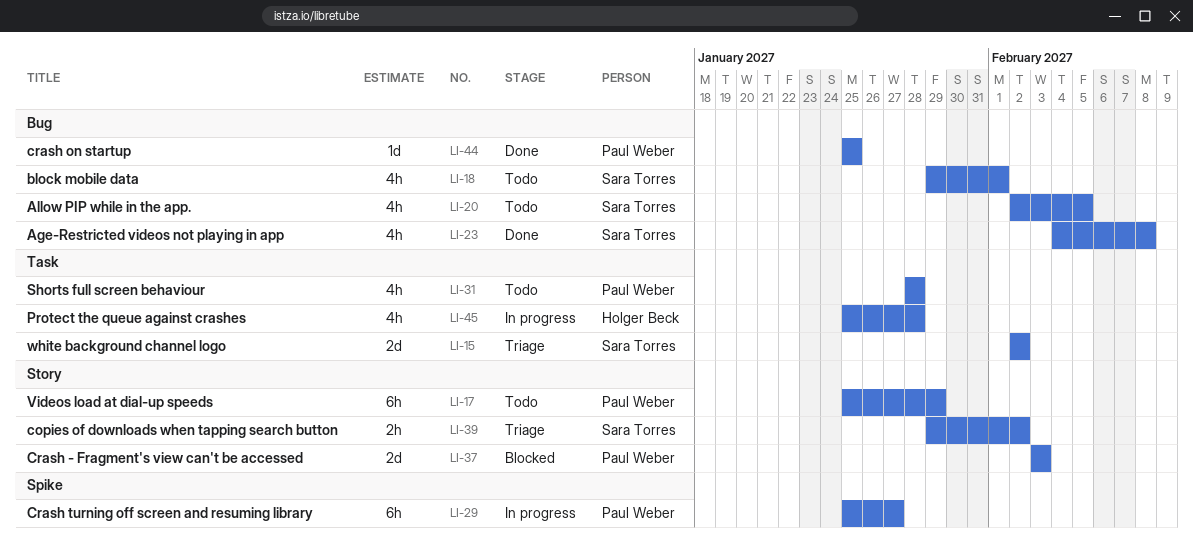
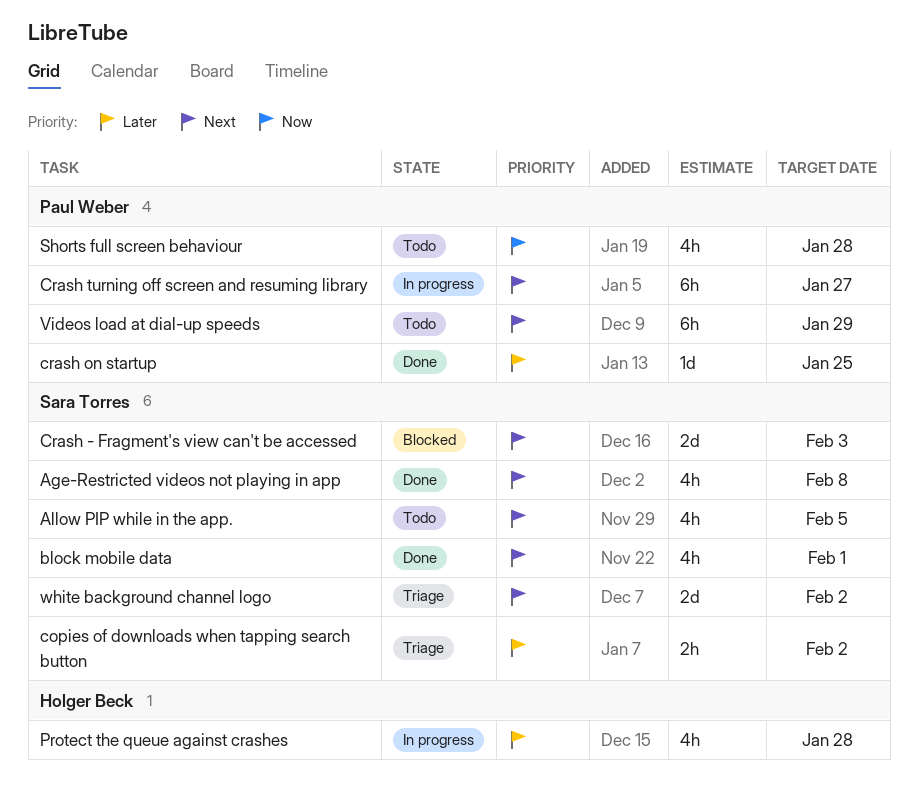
block mobile data, status: Todo -> Done
Crash - Fragment's view can't be accessed, owner: Paul Weber -> Sara Torres

